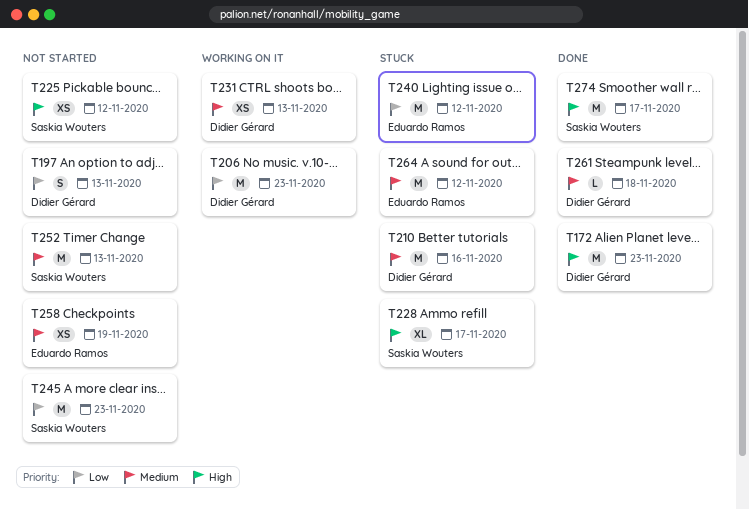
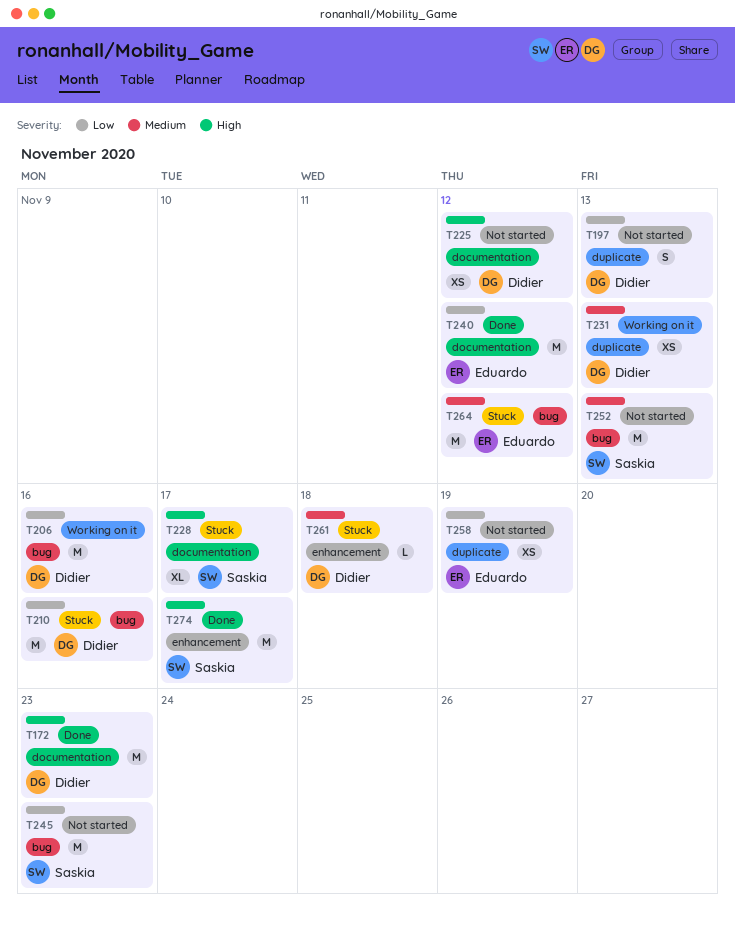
T206, due: Nov 23 -> Nov 16
T210, priority: Medium -> Low
T225, owner: Saskia Wouters -> Didier Gérard
T240, status: Stuck -> Done
T258, priority: Medium -> Low
T261, status: Done -> Stuck

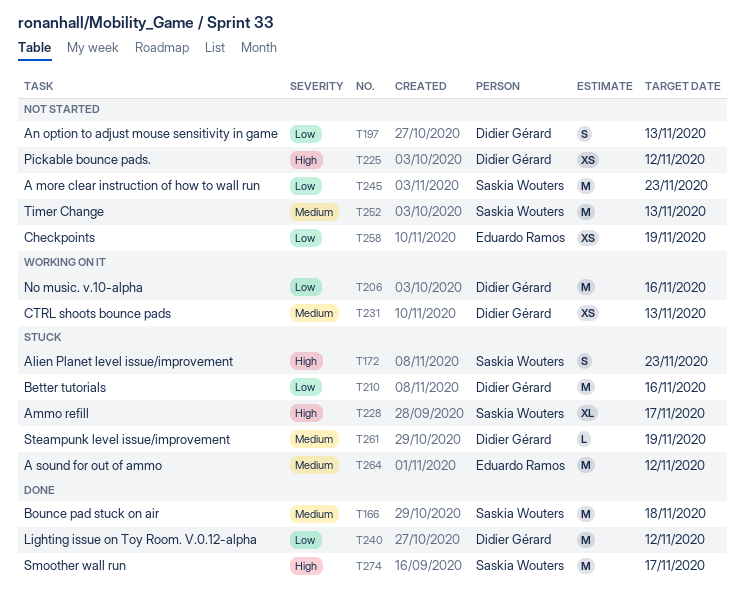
T166: none -> present
T172, status: Done -> Stuck
T172, owner: Didier Gérard -> Saskia Wouters
T172, estimate: M -> S
T240, owner: Eduardo Ramos -> Didier Gérard
T261, due: Nov 18 -> Nov 19

